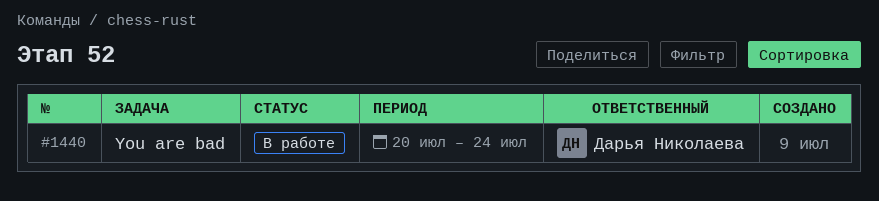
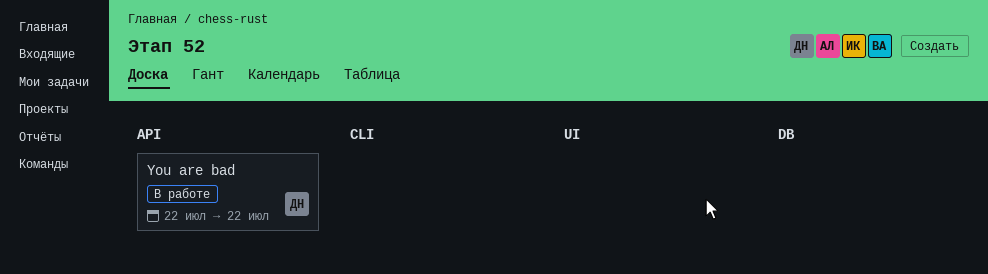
You are bad, start: Jul 20 -> Jul 22
You are bad, due: Jul 24 -> Jul 22

